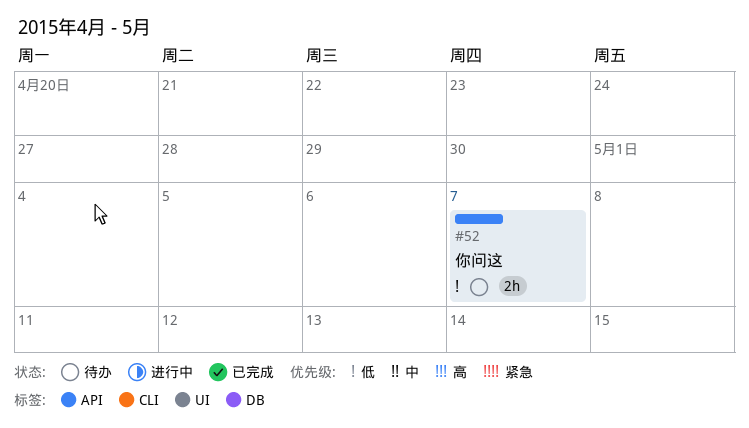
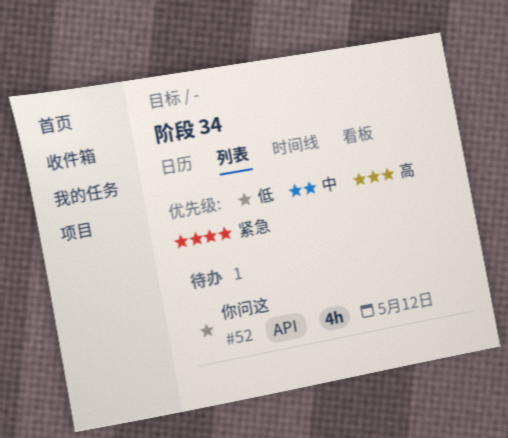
#52, estimate: 2h -> 4h
#52, due: May 7 -> May 12

